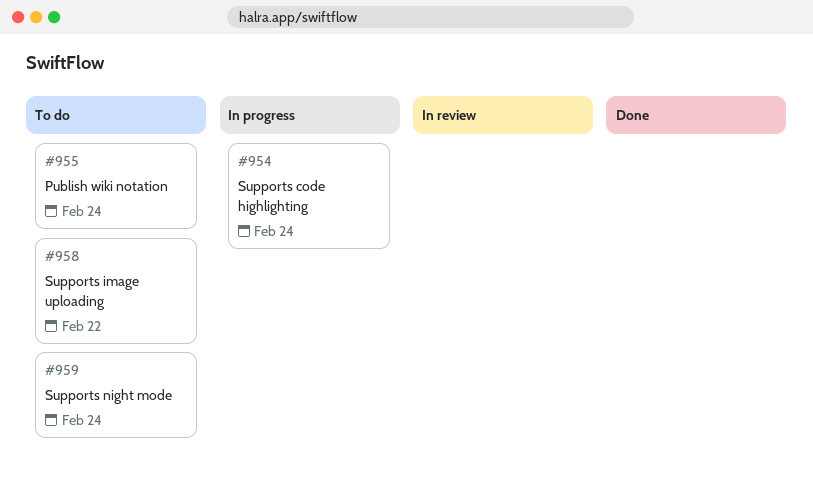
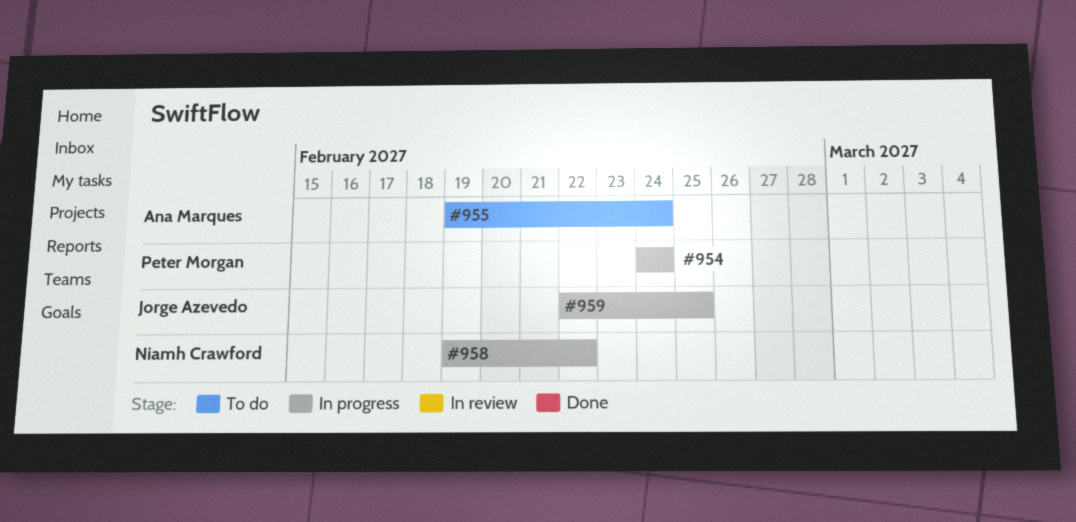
#958, status: To do -> In progress
#959, status: To do -> In progress
#959, due: Feb 24 -> Feb 25

